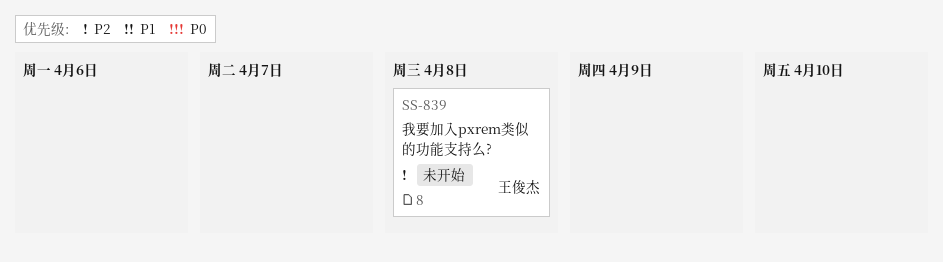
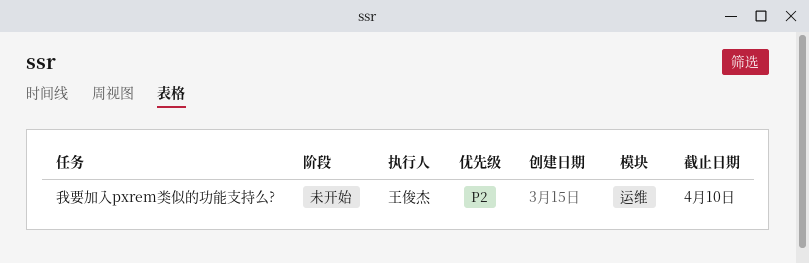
我要加入pxrem类似的功能支持么?, due: Apr 8 -> Apr 10

